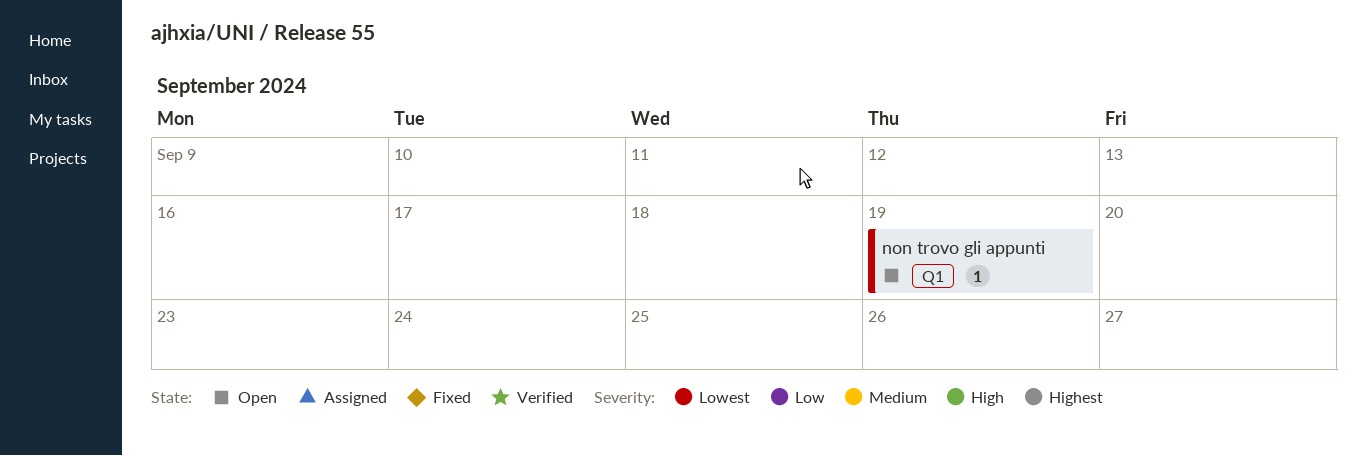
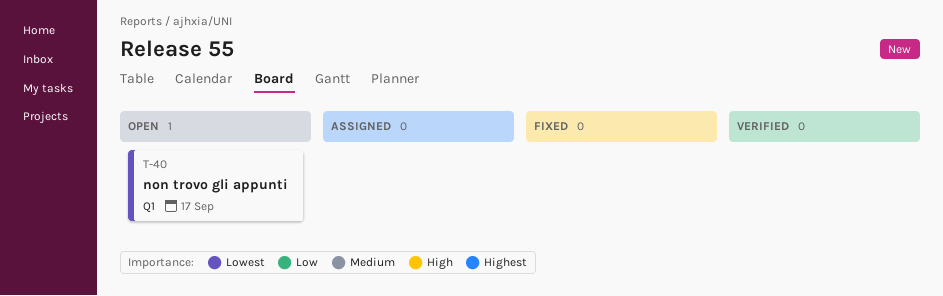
non trovo gli appunti, due: Sep 19 -> Sep 17

